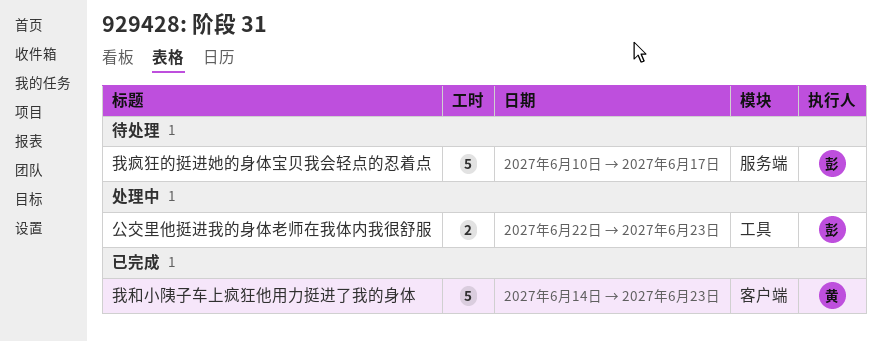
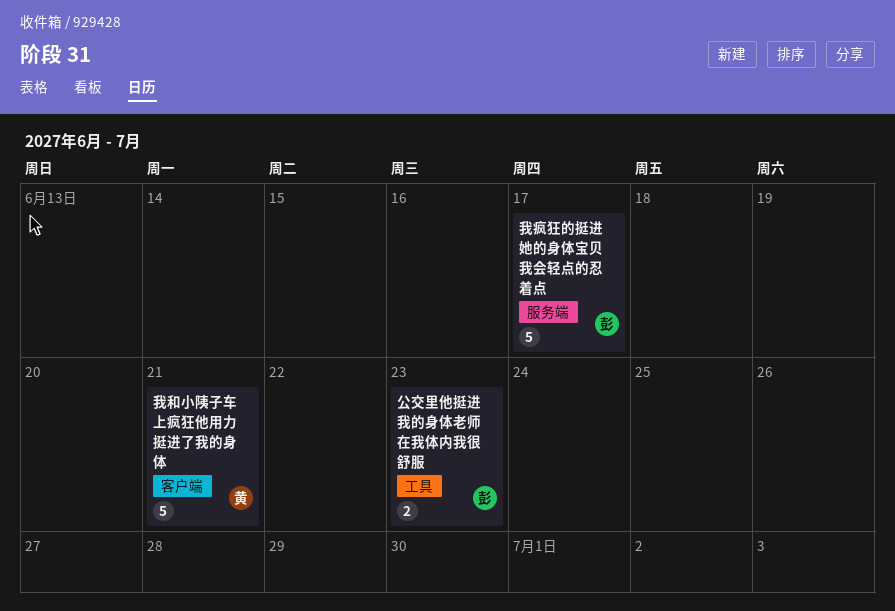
我和小䧅子车上疯狂他用力挺进了我的身体, due: Jun 23 -> Jun 21

